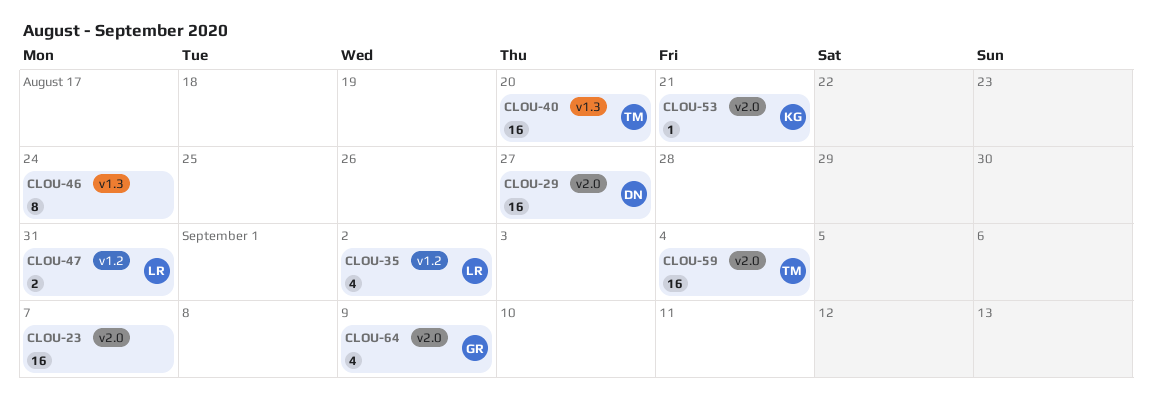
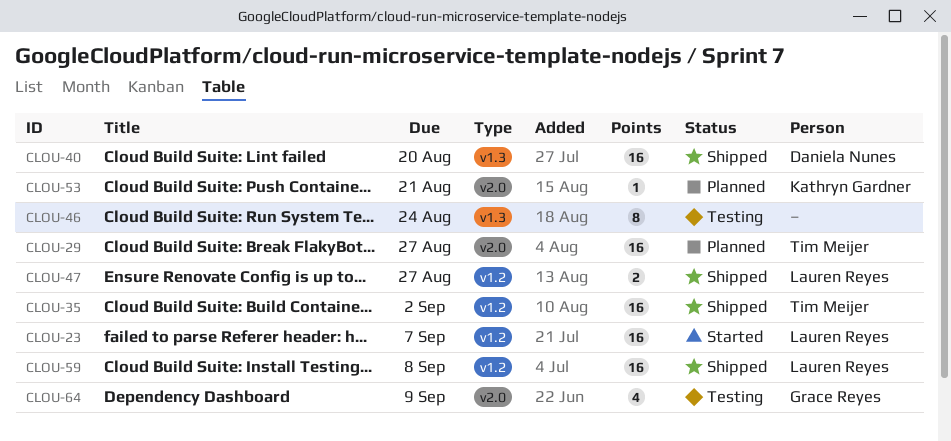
CLOU-23, owner: none -> Lauren Reyes
CLOU-23, label: v2.0 -> v1.2
CLOU-29, owner: Daniela Nunes -> Tim Meijer
CLOU-35, owner: Lauren Reyes -> Tim Meijer
CLOU-35, estimate: 4 -> 16
CLOU-40, owner: Tim Meijer -> Daniela Nunes
CLOU-47, due: Aug 31 -> Aug 27
CLOU-59, owner: Tim Meijer -> Lauren Reyes
CLOU-59, label: v2.0 -> v1.2
CLOU-59, due: Sep 4 -> Sep 8

